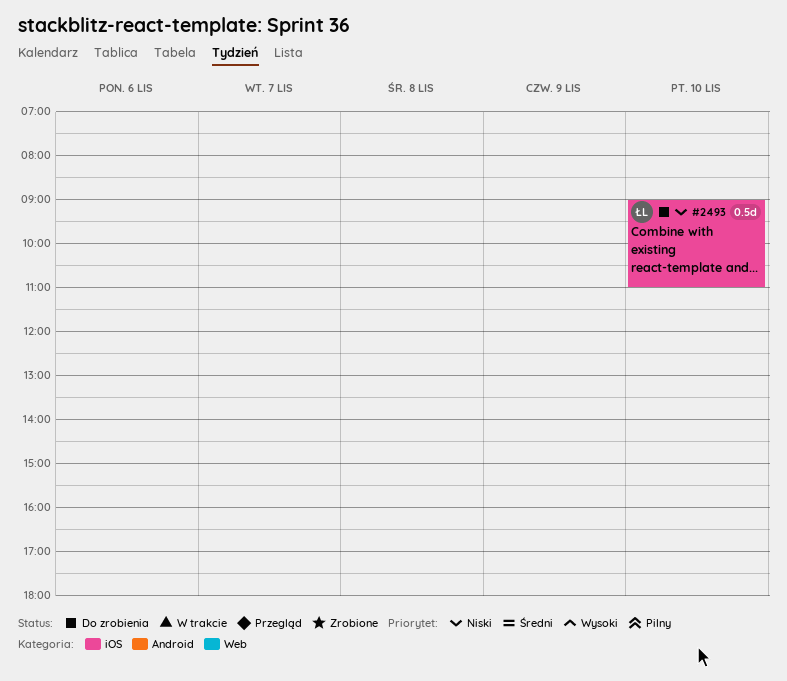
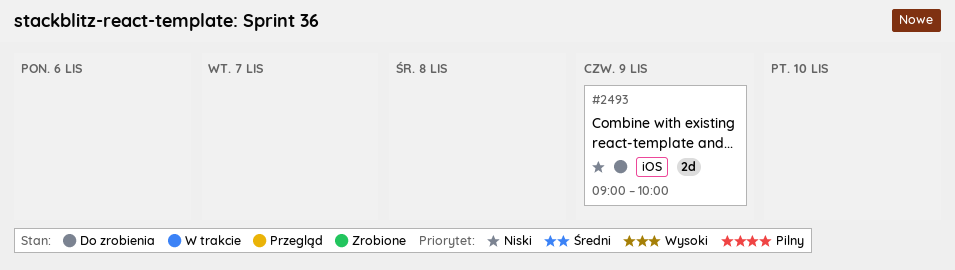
#2493, estimate: 0.5d -> 2d
#2493, day: Nov 10 -> Nov 9
#2493, ends: 11:00 -> 10:00

